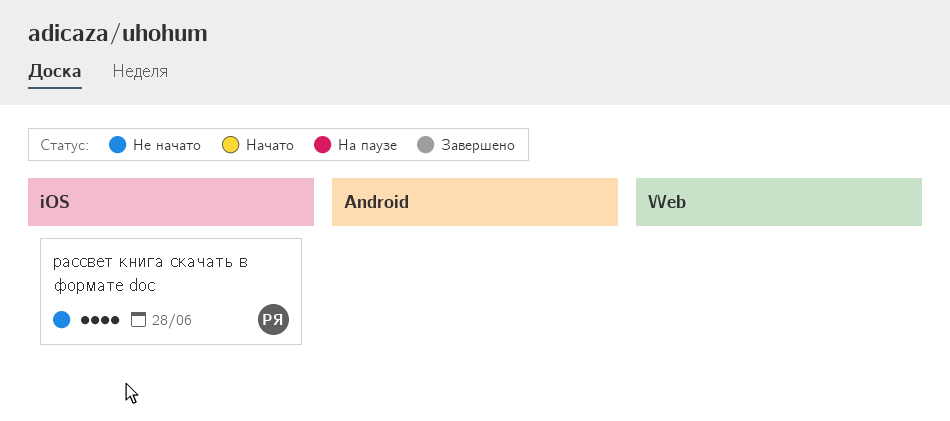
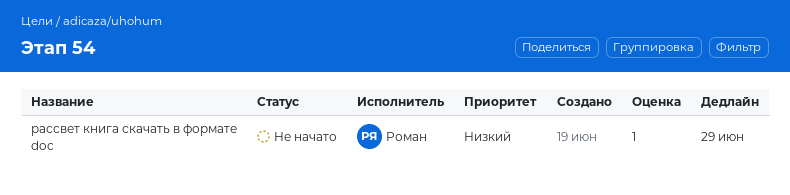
рассвет книга скачать в формате doc, estimate: 4 -> 1
рассвет книга скачать в формате doc, due: Jun 28 -> Jun 29

